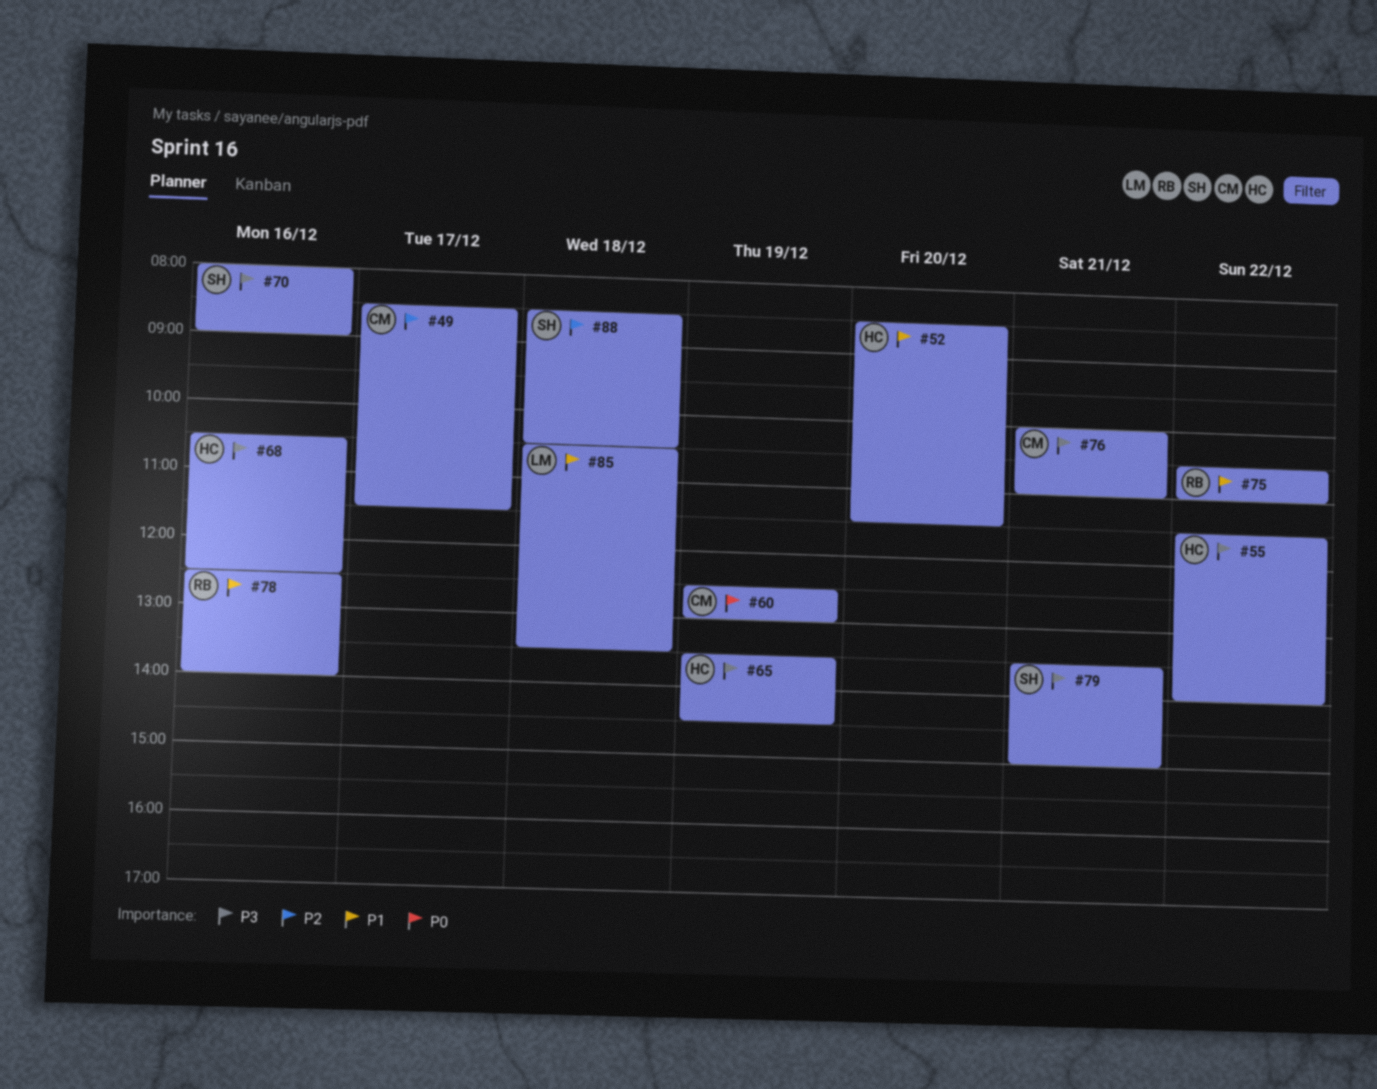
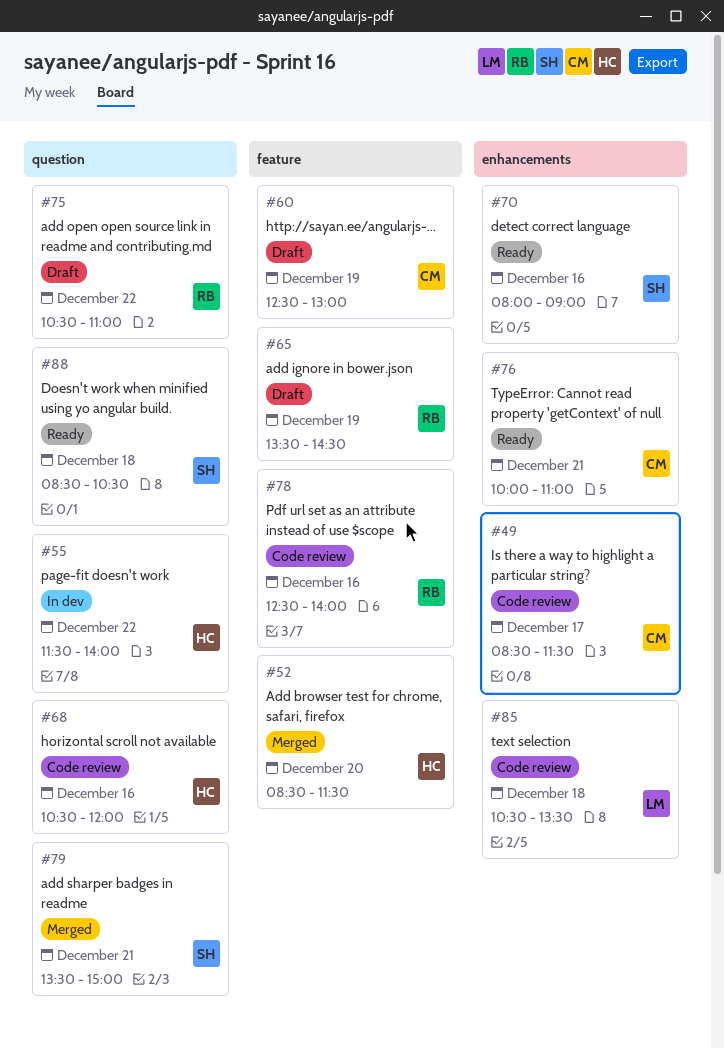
#65, owner: HC -> RB
#68, ends: 12:30 -> 12:00

